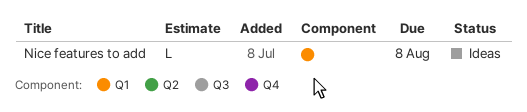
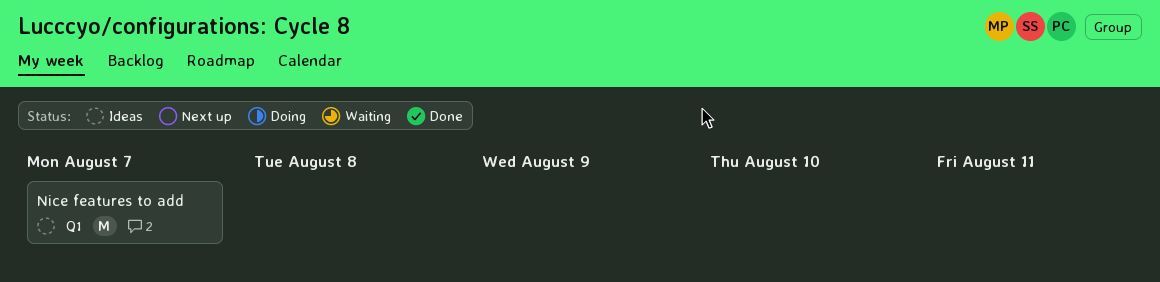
Nice features to add, estimate: L -> M
Nice features to add, due: Aug 8 -> Aug 7

